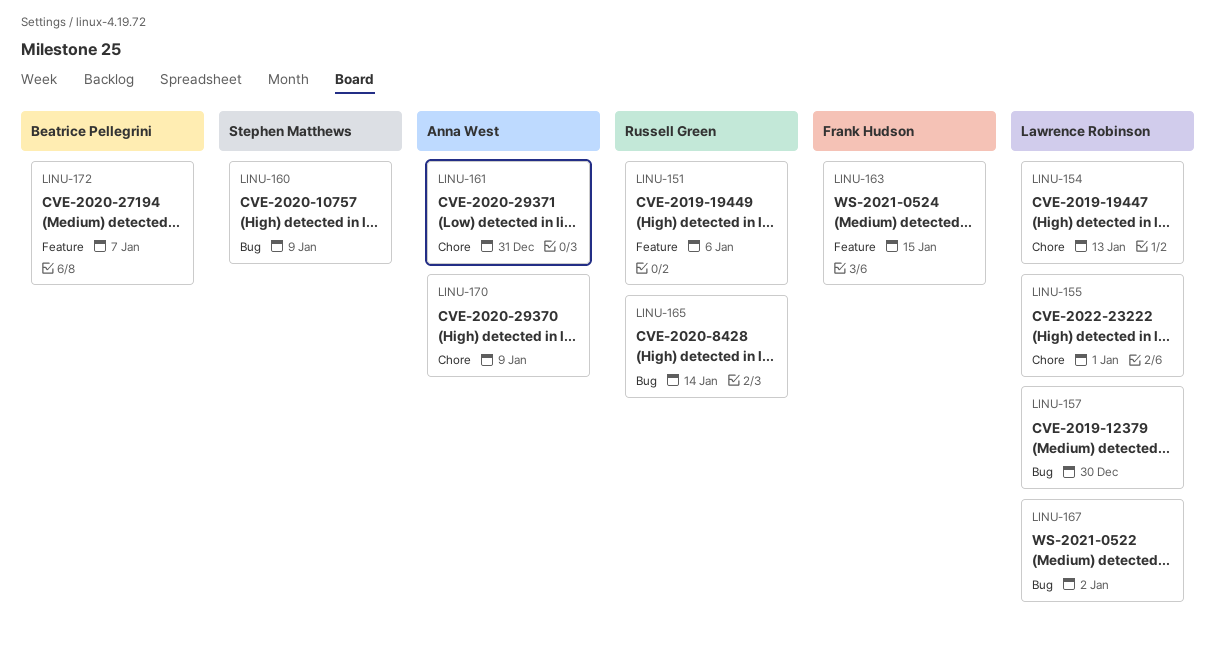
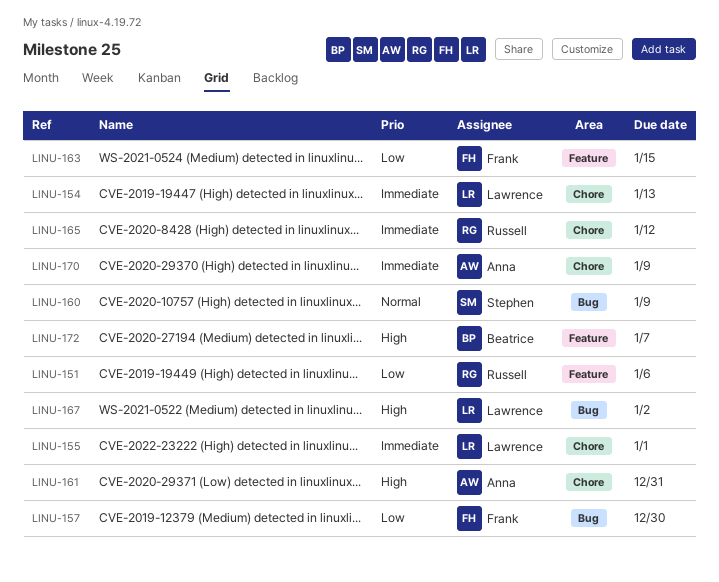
LINU-157, owner: Lawrence Robinson -> Frank Hudson
LINU-165, label: Bug -> Chore
LINU-165, due: Jan 14 -> Jan 12

